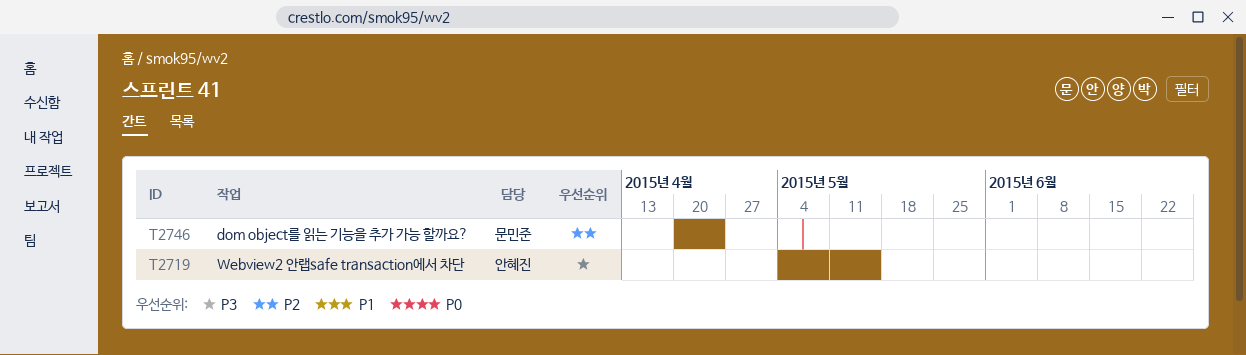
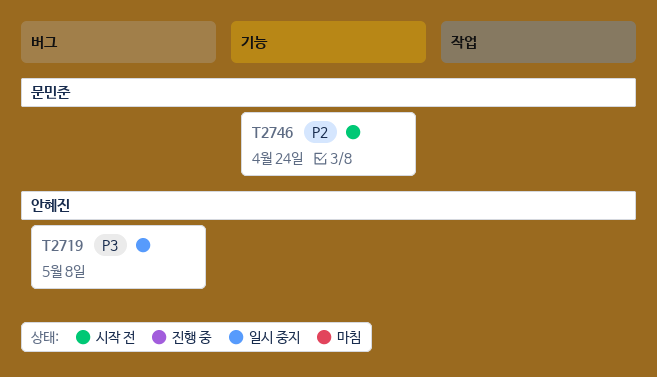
T2719, due: May 15 -> May 8

